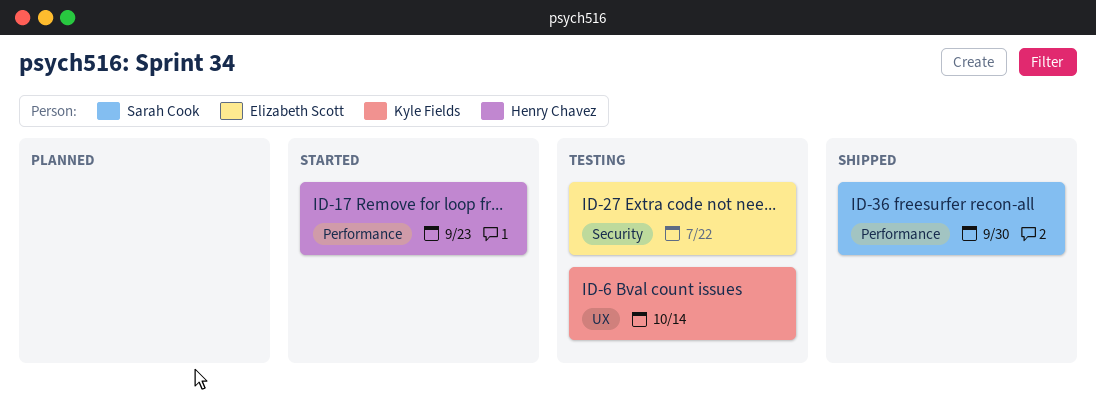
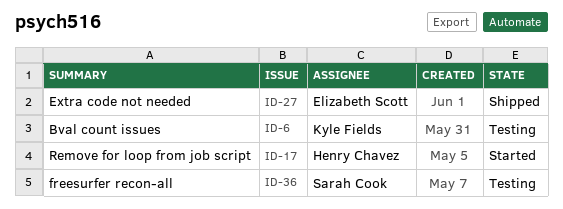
ID-27, status: Testing -> Shipped
ID-36, status: Shipped -> Testing

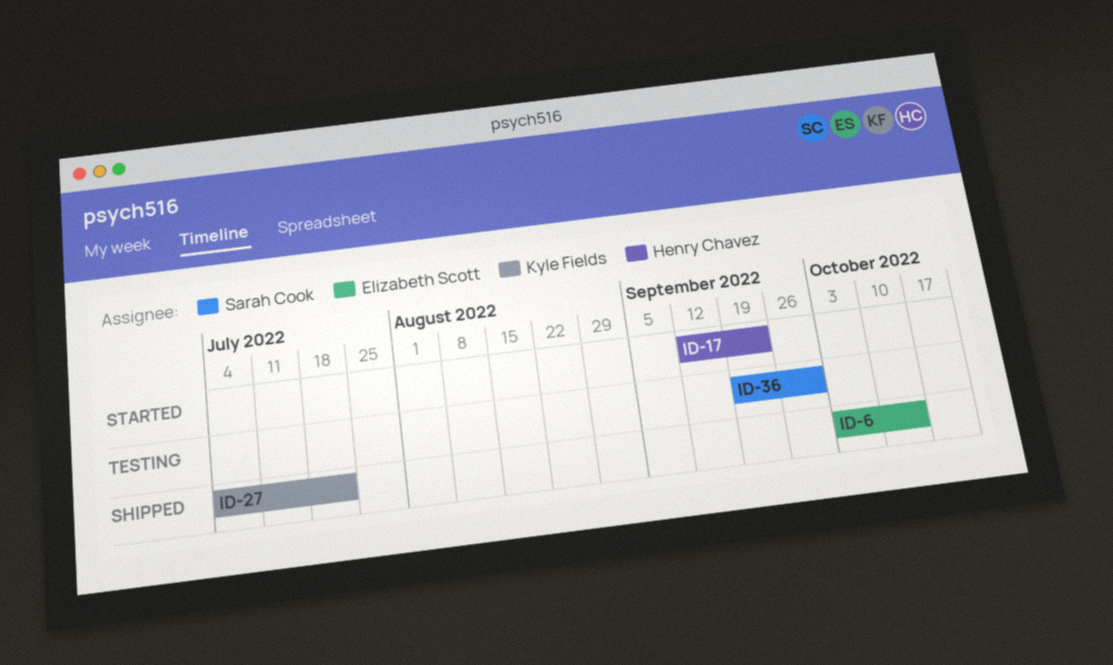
ID-6, status: Testing -> Shipped
ID-6, owner: Kyle Fields -> Elizabeth Scott
ID-27, owner: Elizabeth Scott -> Kyle Fields

